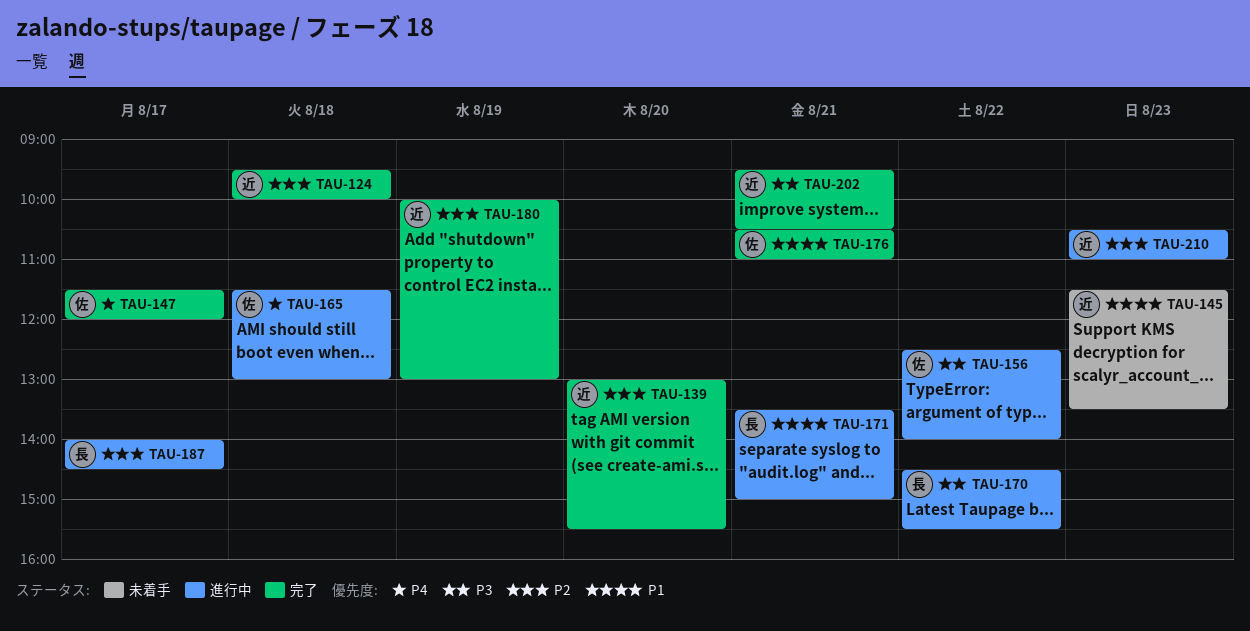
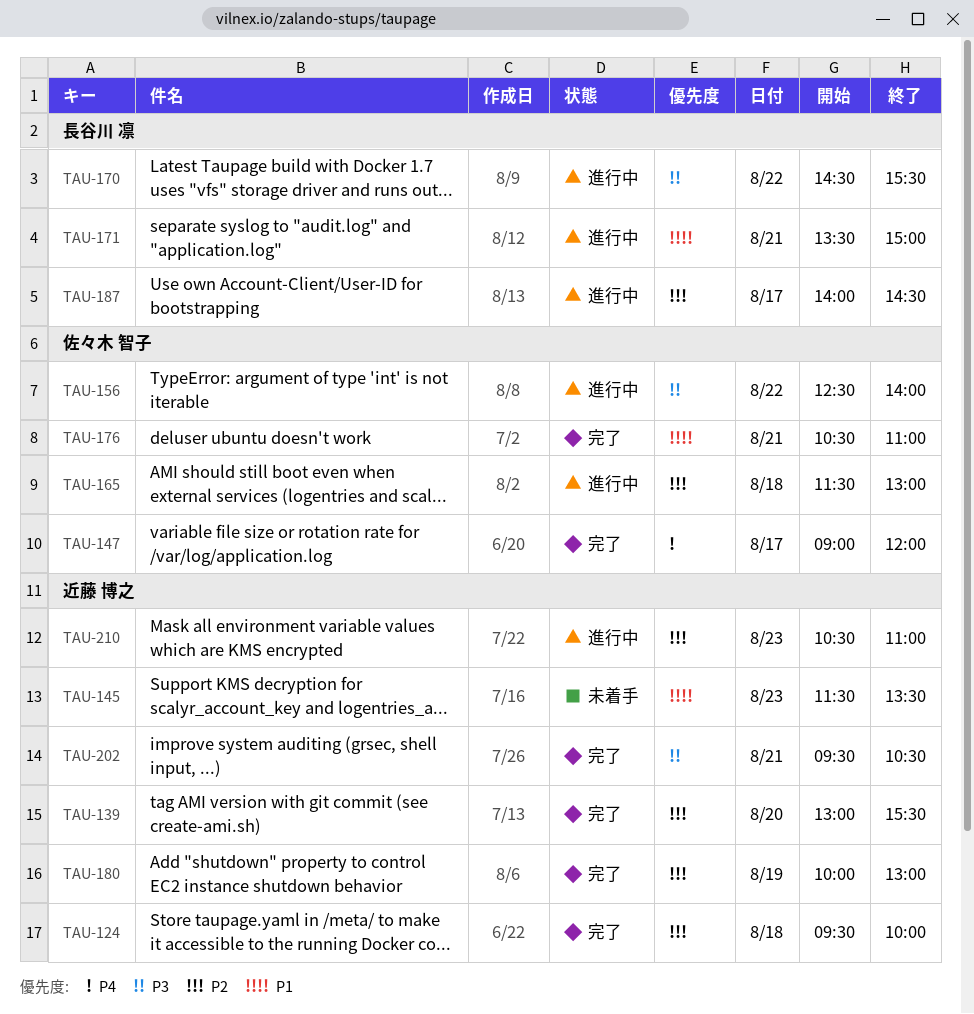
TAU-147, begins: 11:30 -> 09:00
TAU-165, priority: P4 -> P2

